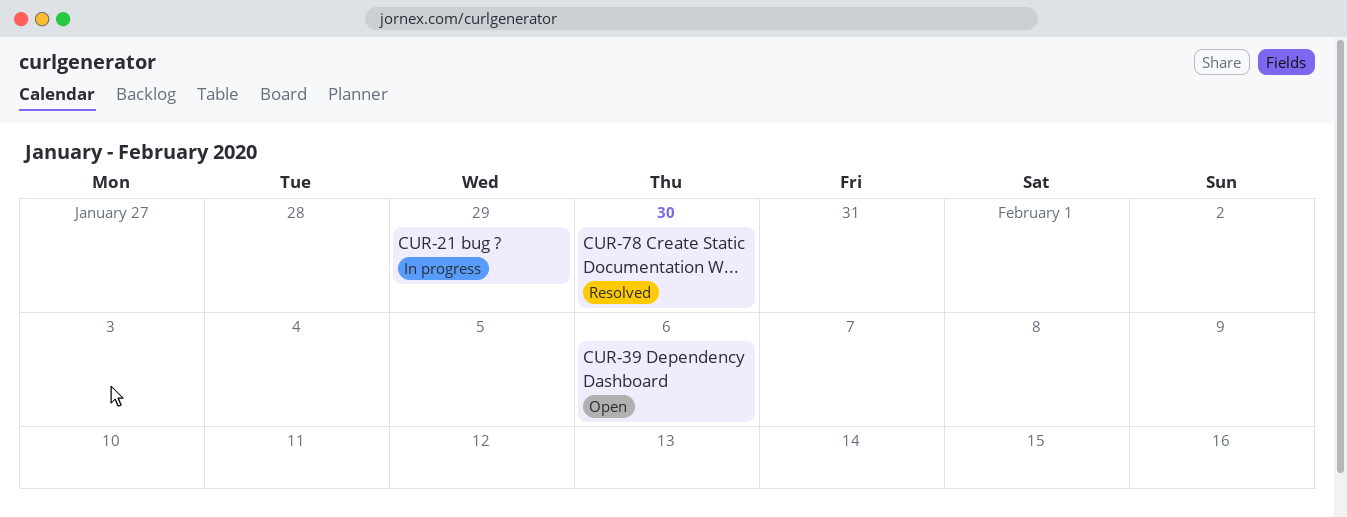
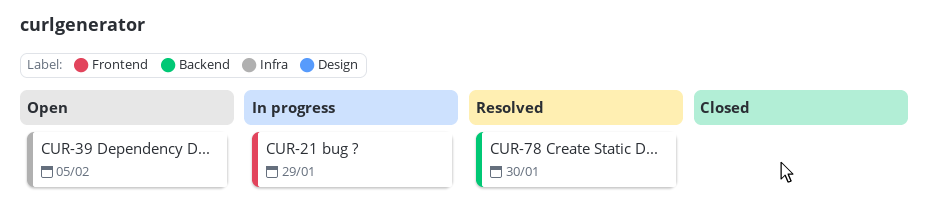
CUR-39, due: Feb 6 -> Feb 5

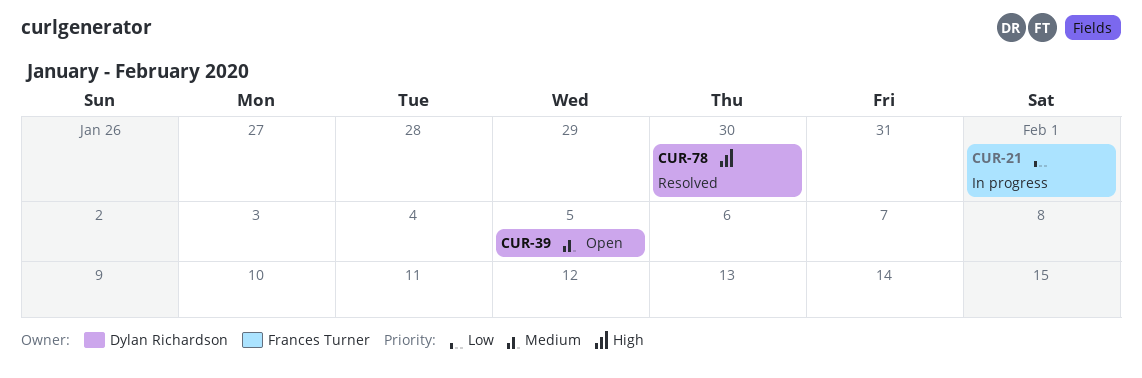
CUR-21, due: Jan 29 -> Feb 1

